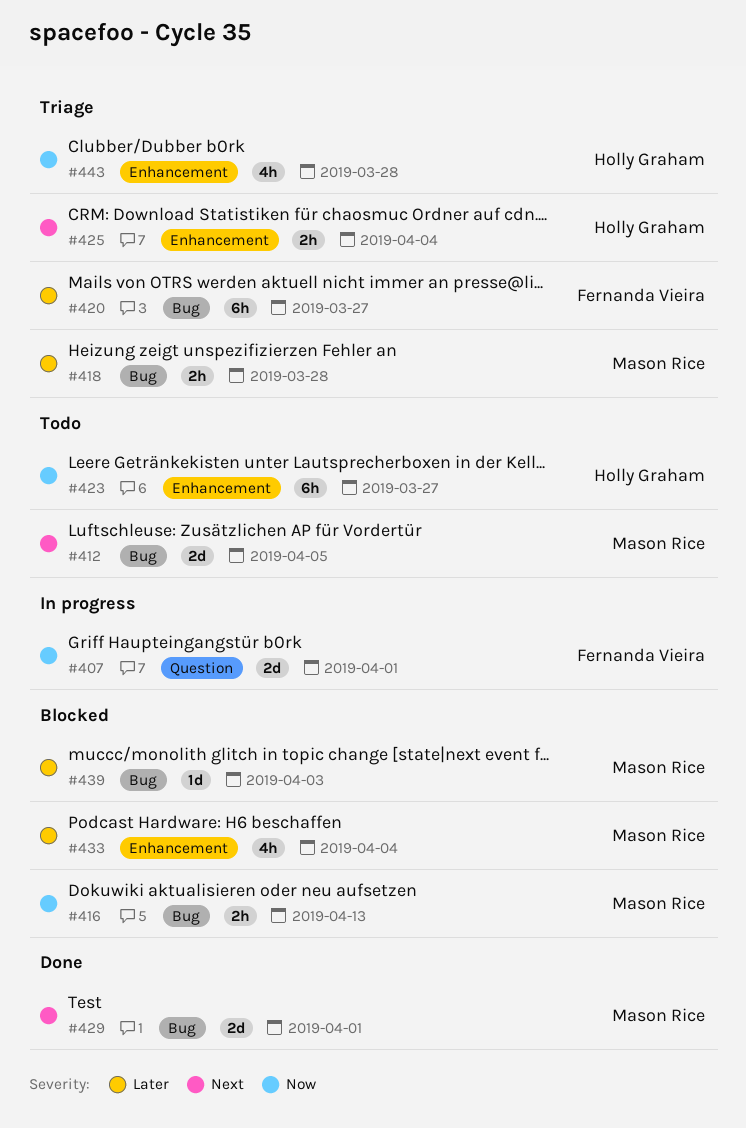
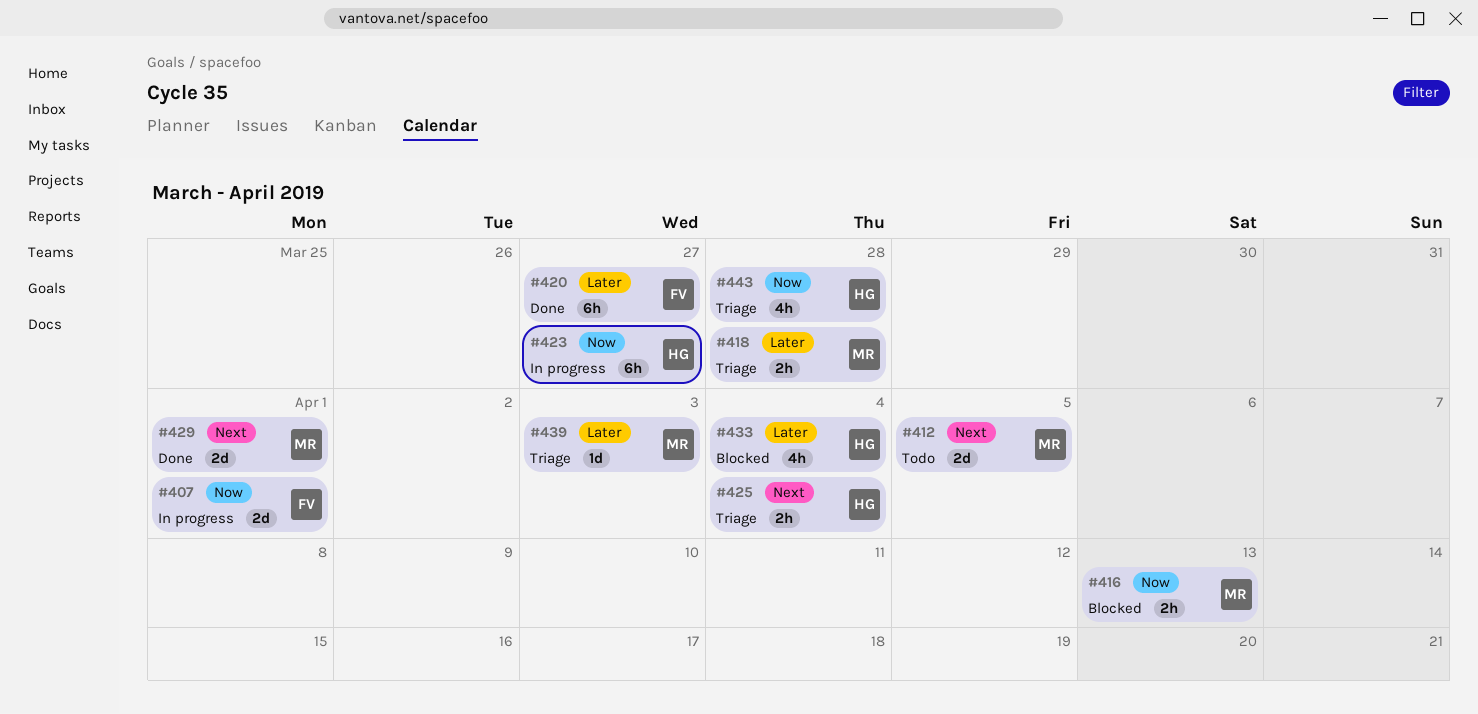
#420, status: Triage -> Done
#423, status: Todo -> In progress
#433, owner: Mason Rice -> Holly Graham
#439, status: Blocked -> Triage

